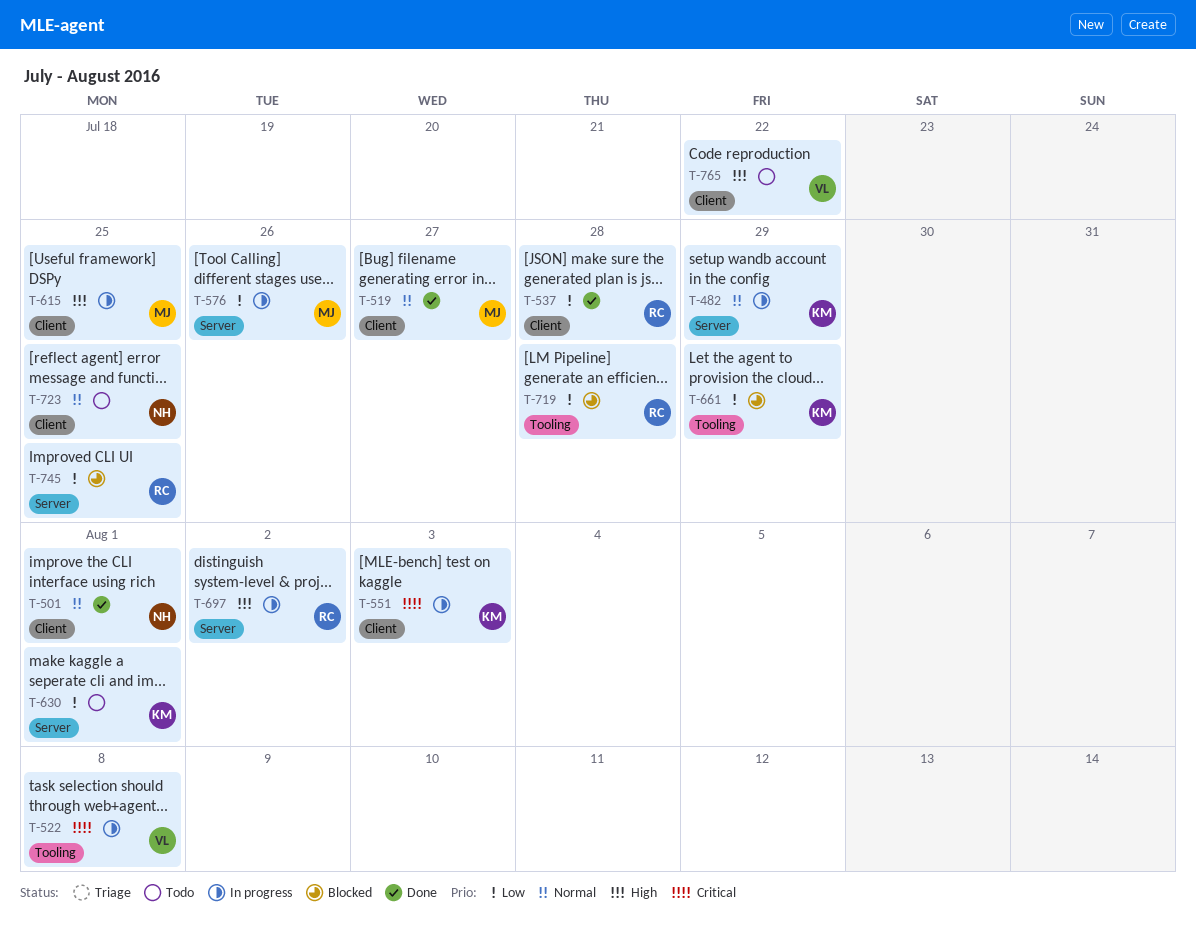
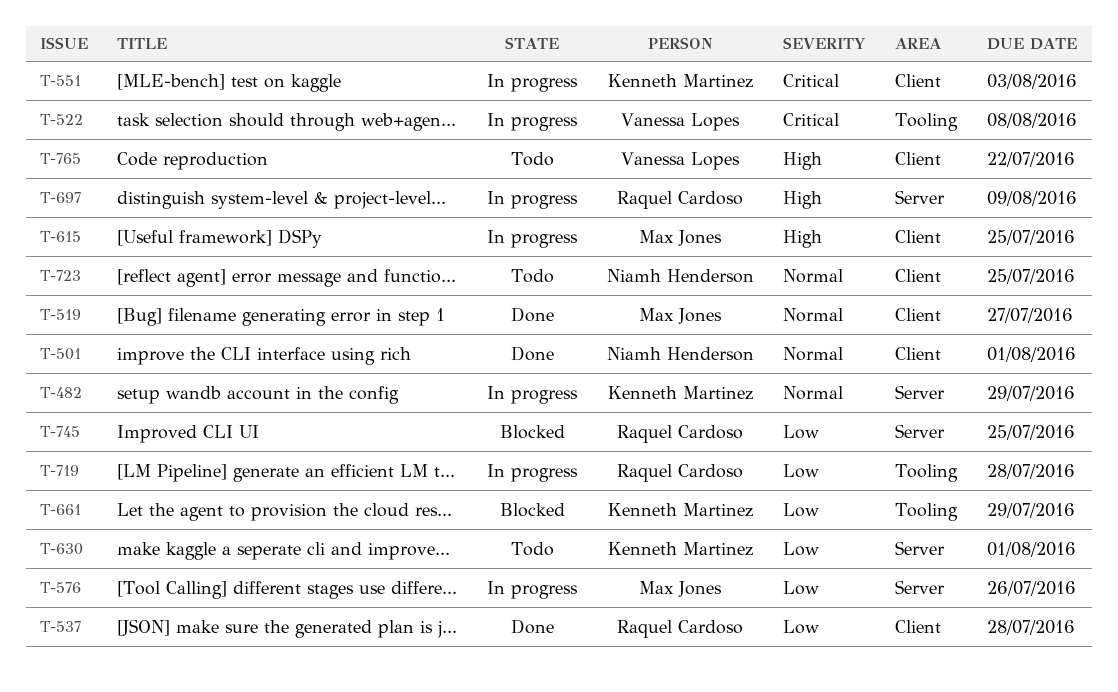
T-697, due: Aug 2 -> Aug 9
T-719, status: Blocked -> In progress

